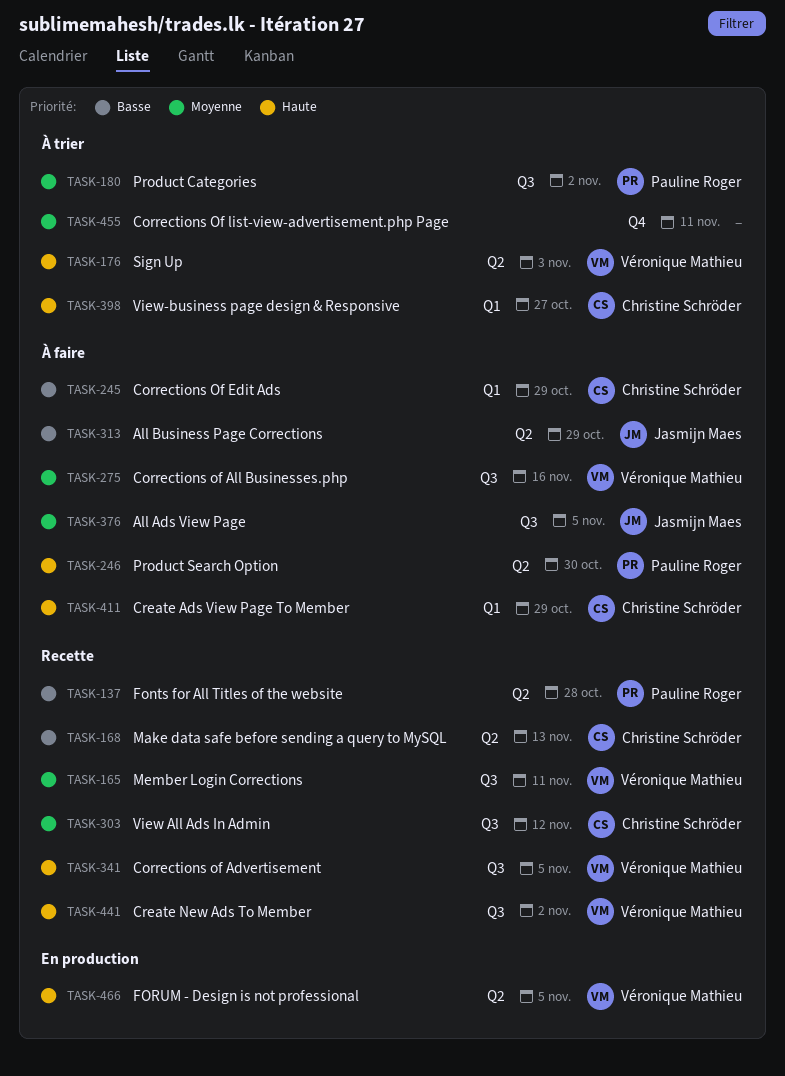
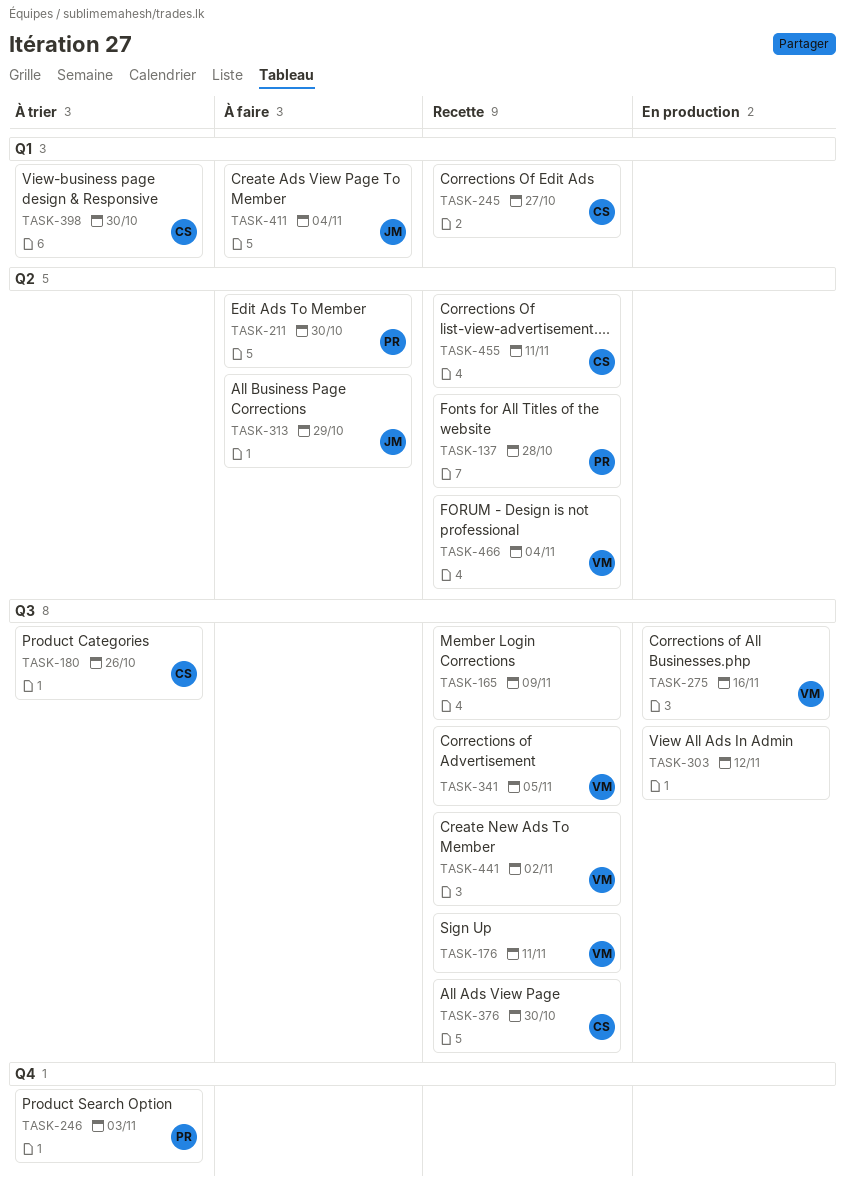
TASK-165, owner: Véronique Mathieu -> none
TASK-165, due: Nov 11 -> Nov 9
TASK-168: present -> none
TASK-176, status: À trier -> Recette
TASK-176, label: Q2 -> Q3
TASK-176, due: Nov 3 -> Nov 11
TASK-180, owner: Pauline Roger -> Christine Schröder
TASK-180, due: Nov 2 -> Oct 26
TASK-211: none -> present
TASK-245, status: À faire -> Recette
TASK-245, due: Oct 29 -> Oct 27
TASK-246, status: À faire -> À trier
TASK-246, label: Q2 -> Q4
TASK-246, due: Oct 30 -> Nov 3
TASK-275, status: À faire -> En production
TASK-303, status: Recette -> En production
TASK-303, owner: Christine Schröder -> none
TASK-376, status: À faire -> Recette
TASK-376, owner: Jasmijn Maes -> Christine Schröder
TASK-376, due: Nov 5 -> Oct 30
TASK-398, due: Oct 27 -> Oct 30
TASK-411, owner: Christine Schröder -> Jasmijn Maes
TASK-411, due: Oct 29 -> Nov 4
TASK-455, status: À trier -> Recette
TASK-455, owner: none -> Christine Schröder
TASK-455, label: Q4 -> Q2
TASK-466, status: En production -> Recette
TASK-466, due: Nov 5 -> Nov 4

